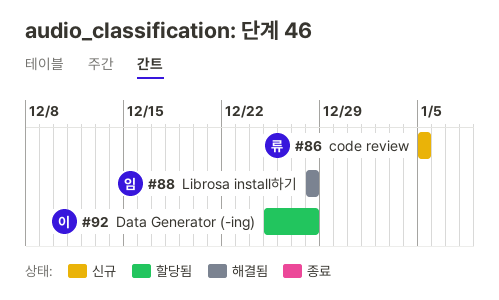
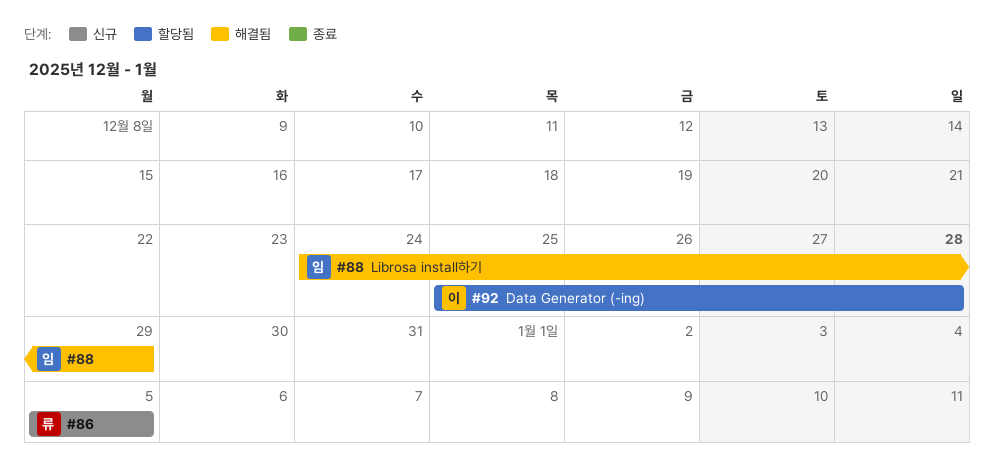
#88, start: Dec 28 -> Dec 24
#88, due: Dec 28 -> Dec 29

